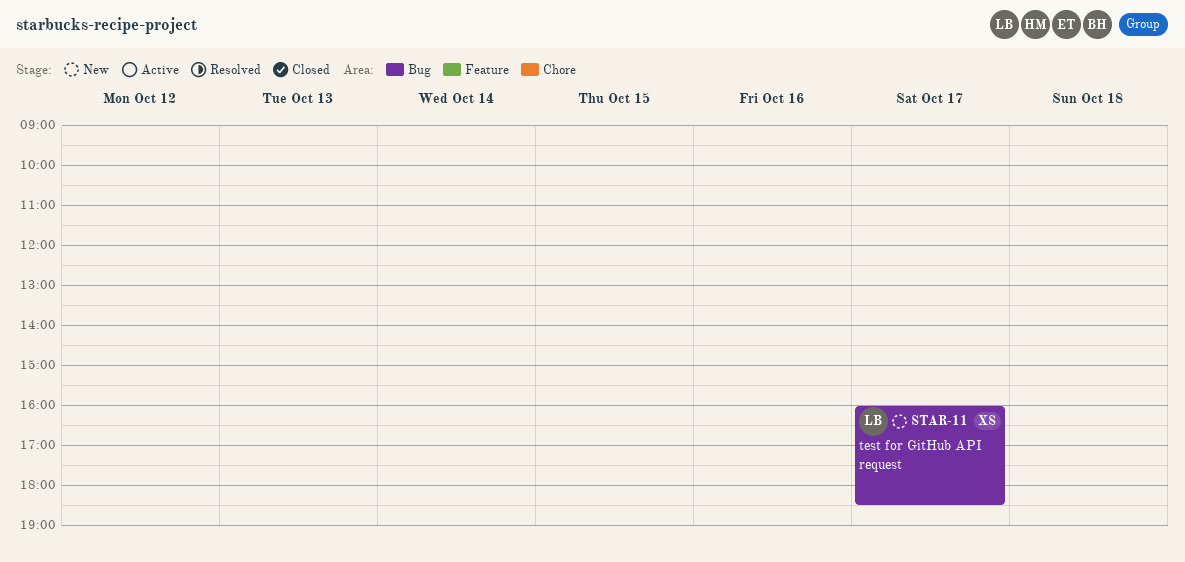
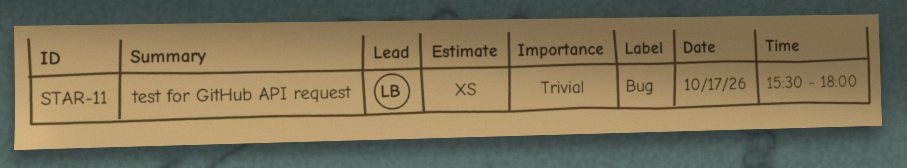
STAR-11, begins: 16:00 -> 15:30
STAR-11, ends: 18:30 -> 18:00

